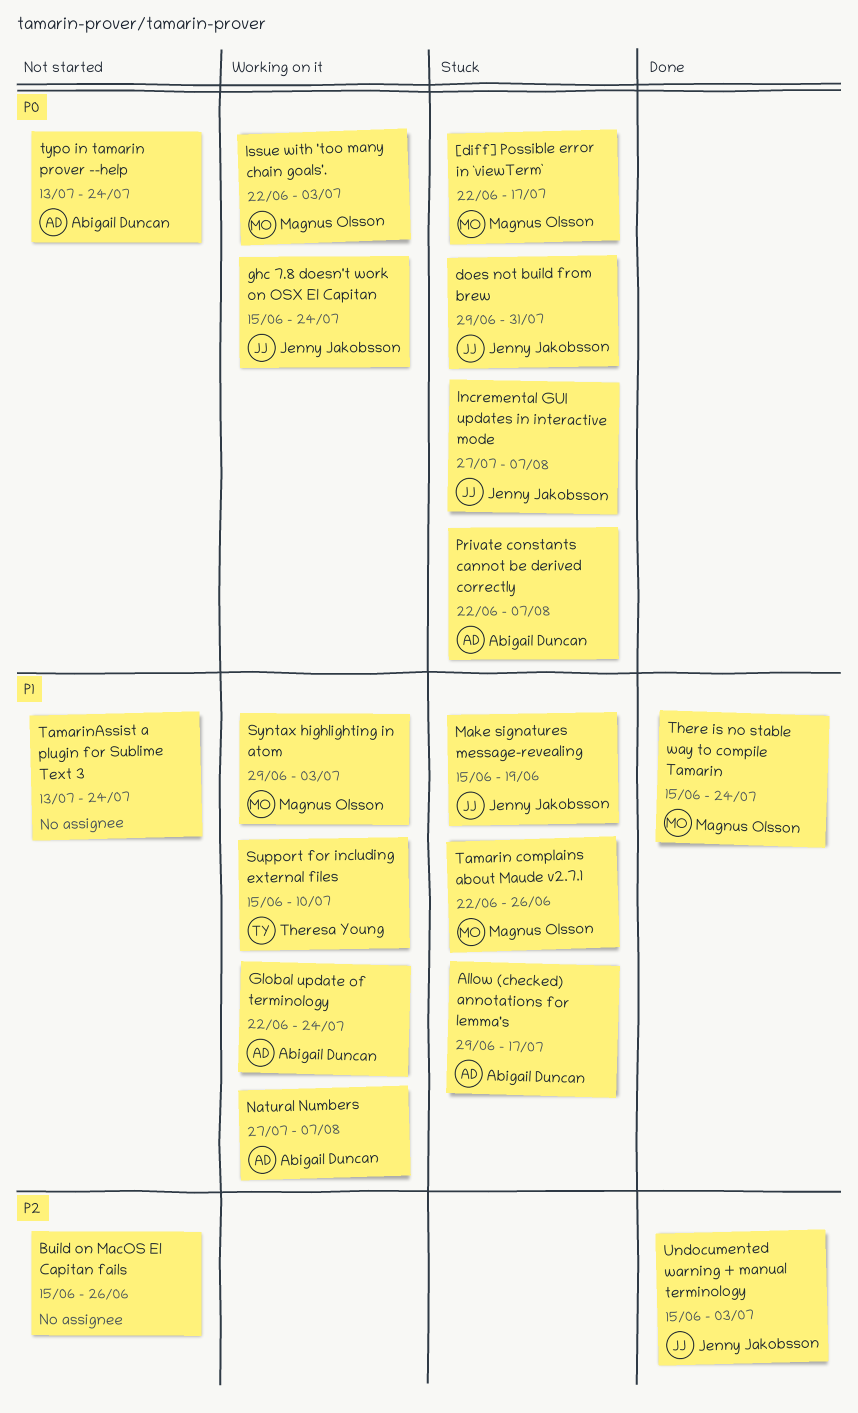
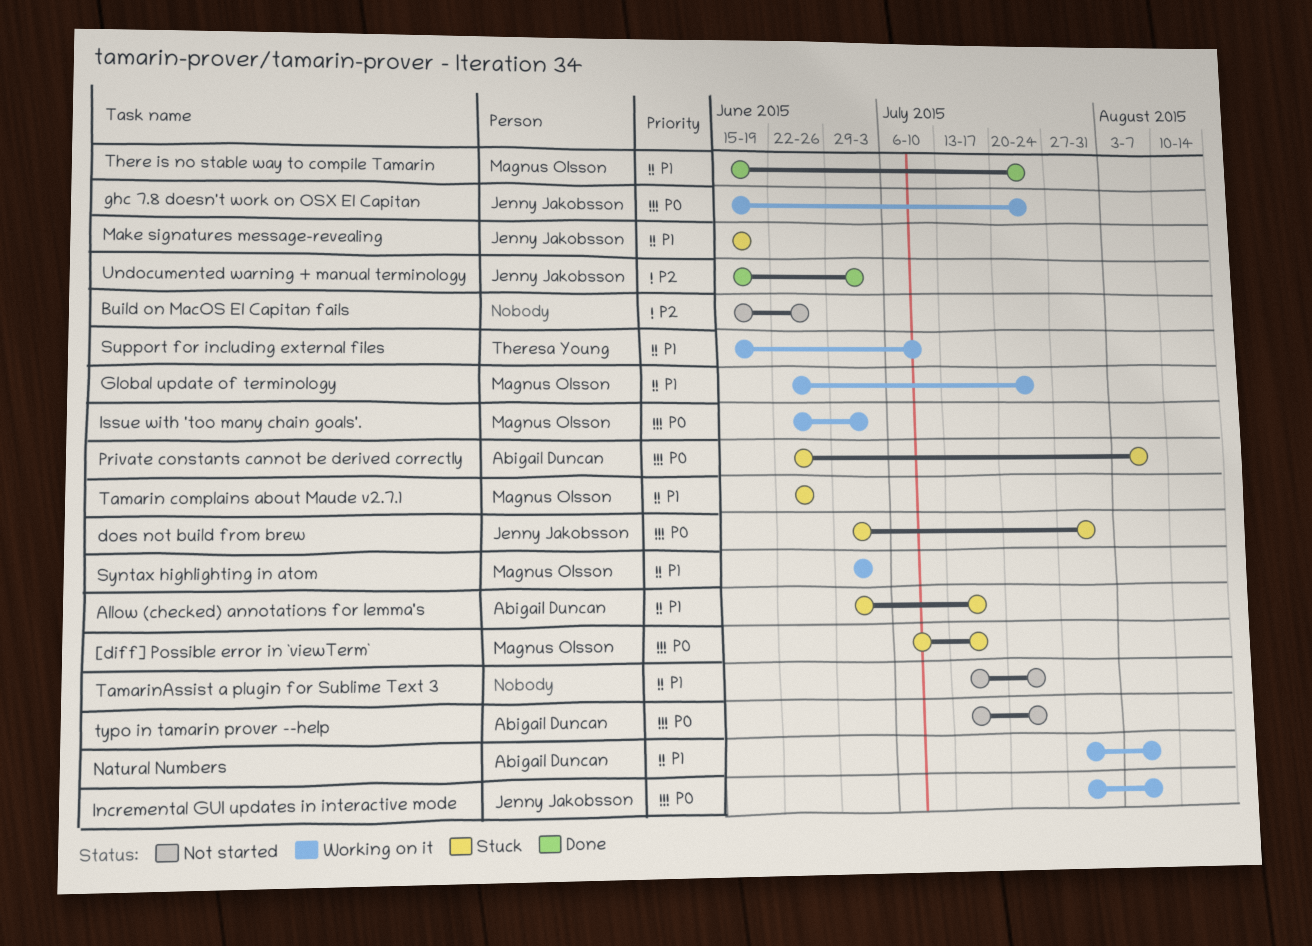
[diff] Possible error in `viewTerm`, start: Jun 22 -> Jul 6
Global update of terminology, owner: Abigail Duncan -> Magnus Olsson
Incremental GUI updates in interactive mode, status: Stuck -> Working on it

